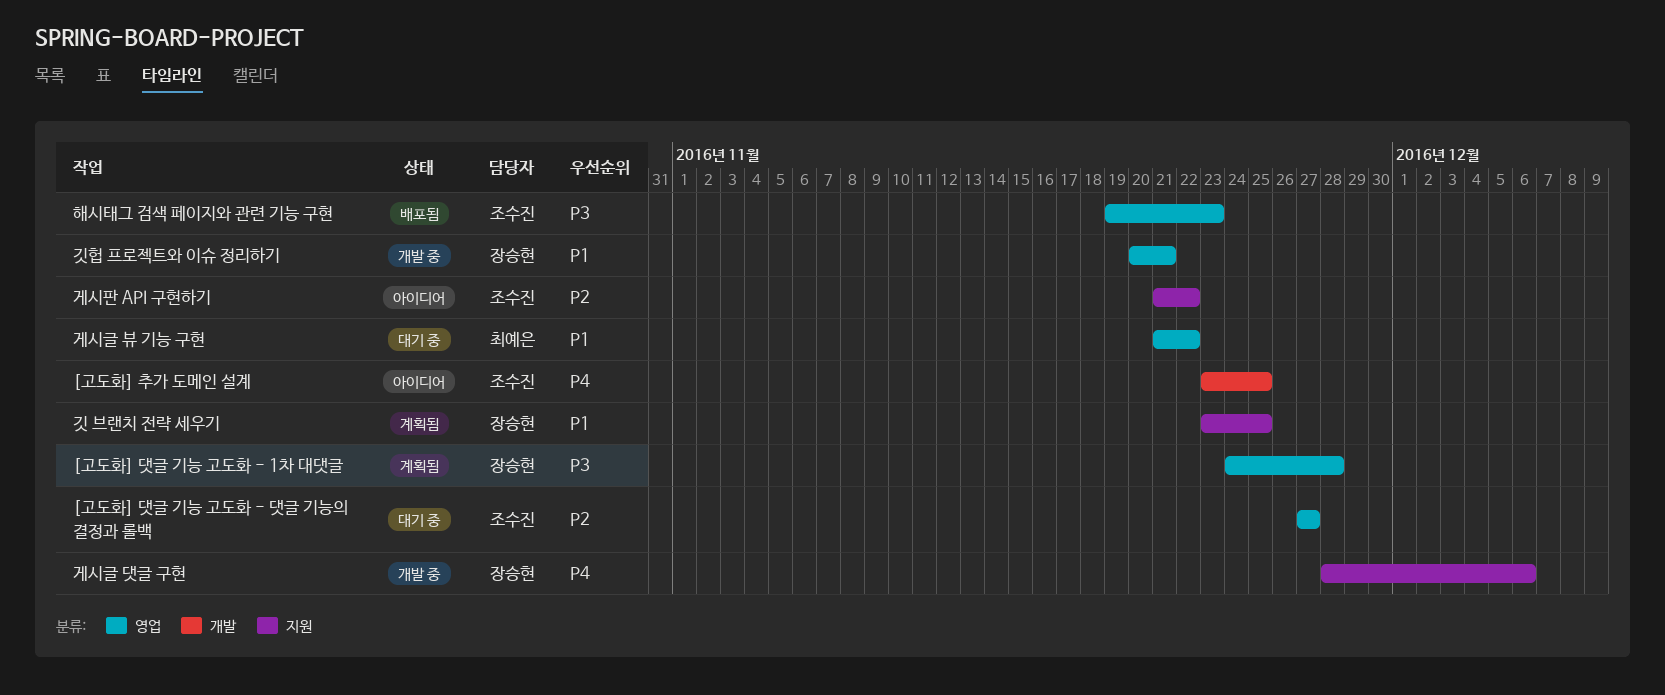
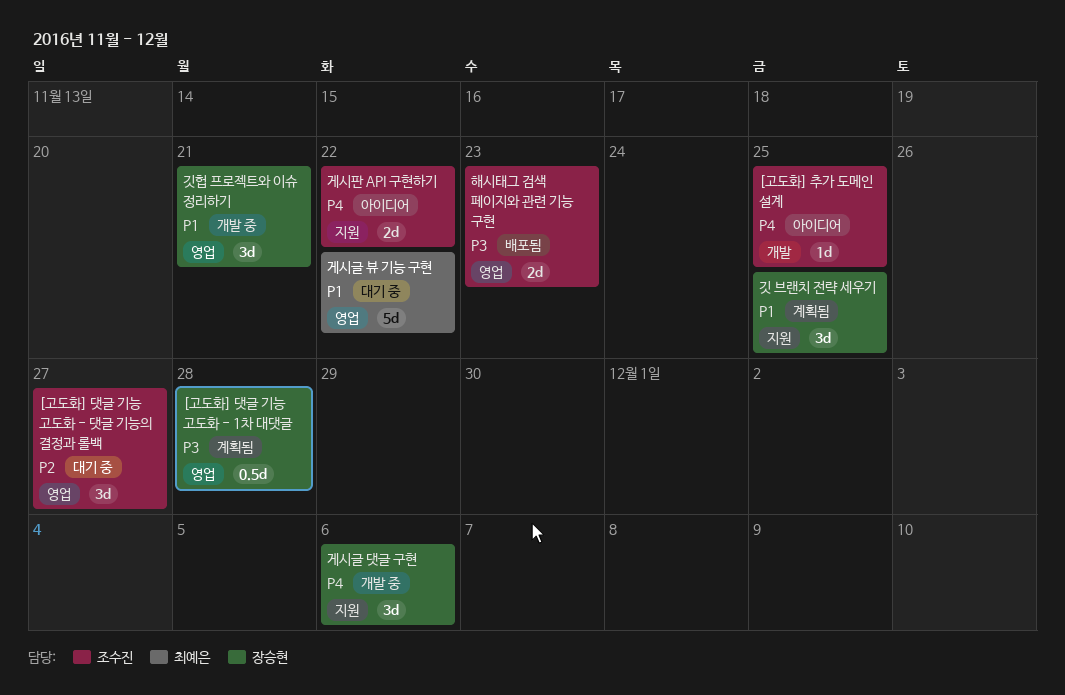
게시판 API 구현하기, priority: P2 -> P4

